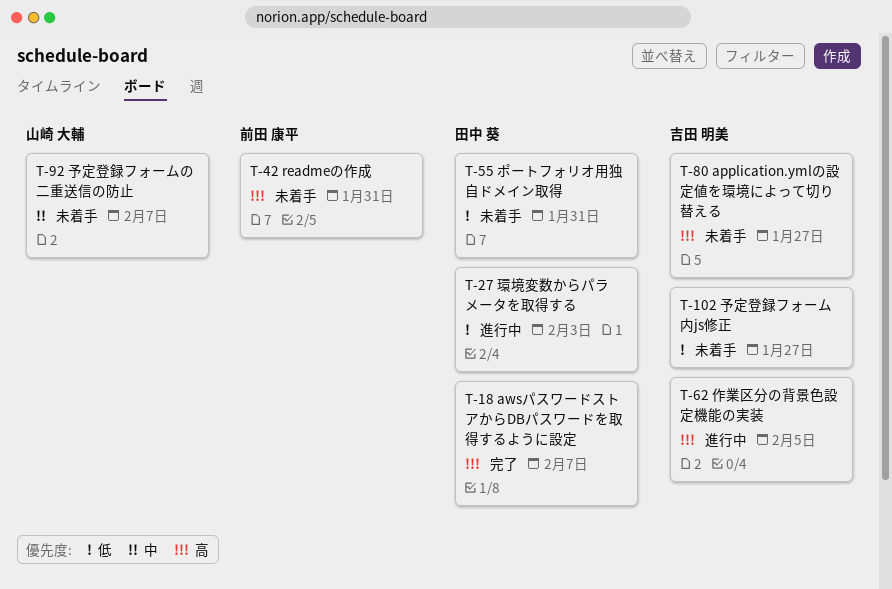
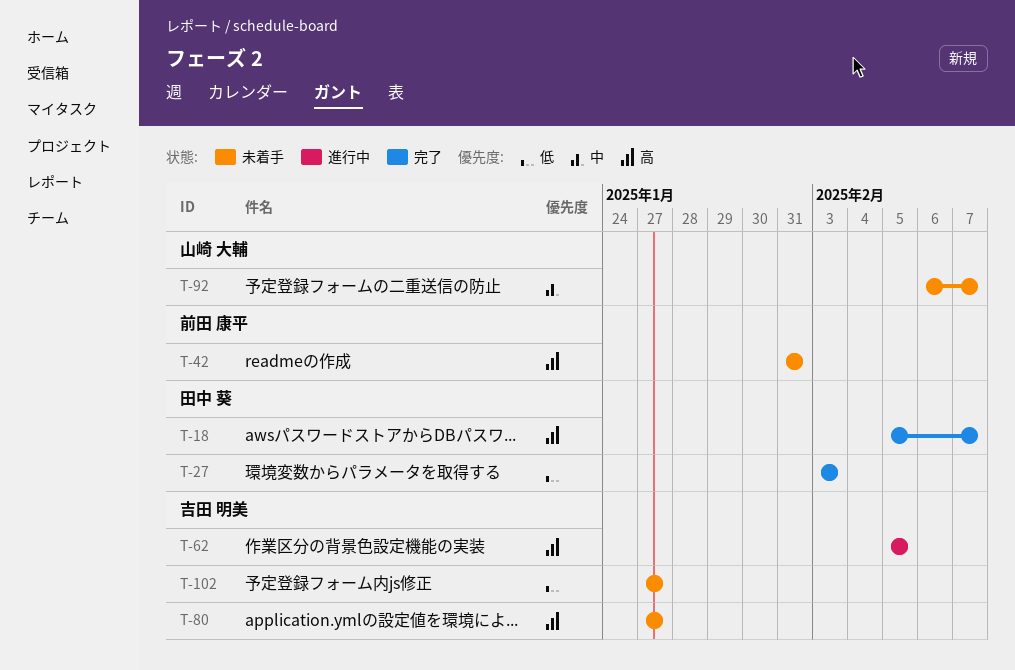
T-27, status: 進行中 -> 完了
T-55: present -> none

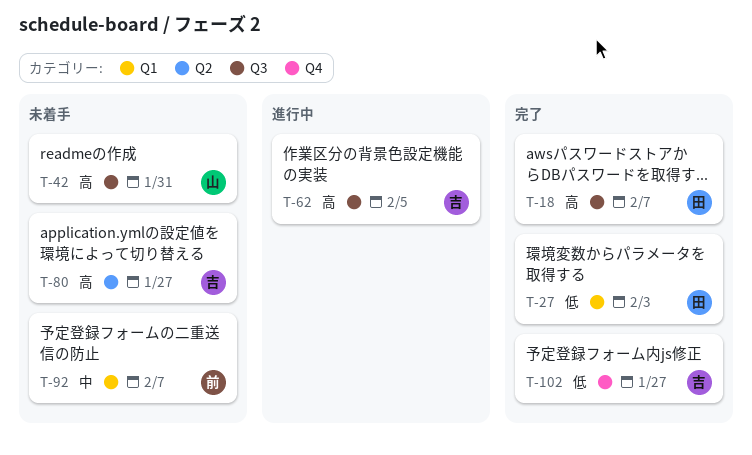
T-42, owner: 前田 康平 -> 山崎 大輔
T-92, owner: 山崎 大輔 -> 前田 康平
T-102, status: 未着手 -> 完了

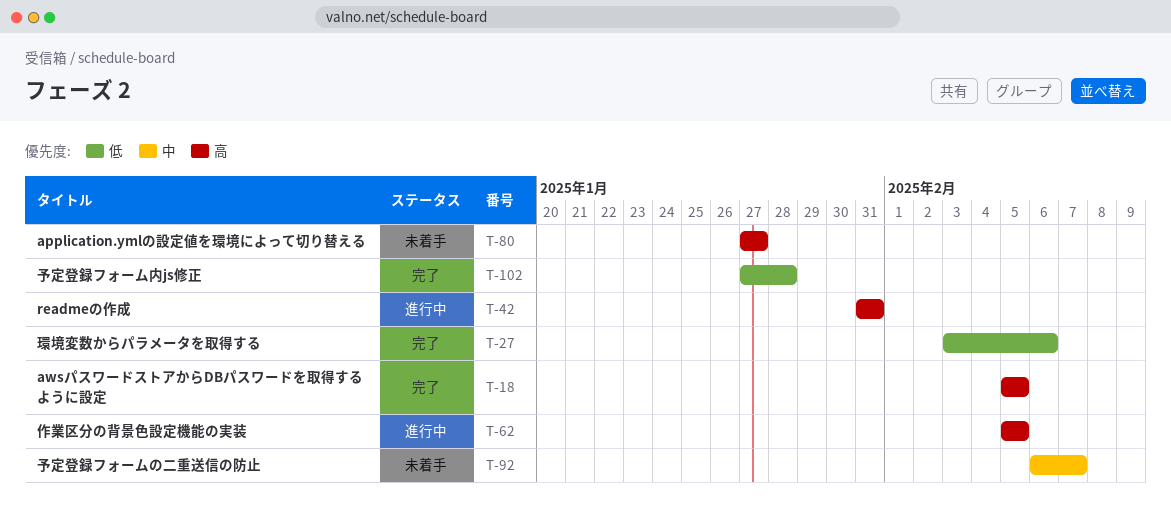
T-18, due: Feb 7 -> Feb 5
T-27, due: Feb 3 -> Feb 6
T-42, status: 未着手 -> 進行中
T-102, due: Jan 27 -> Jan 28

